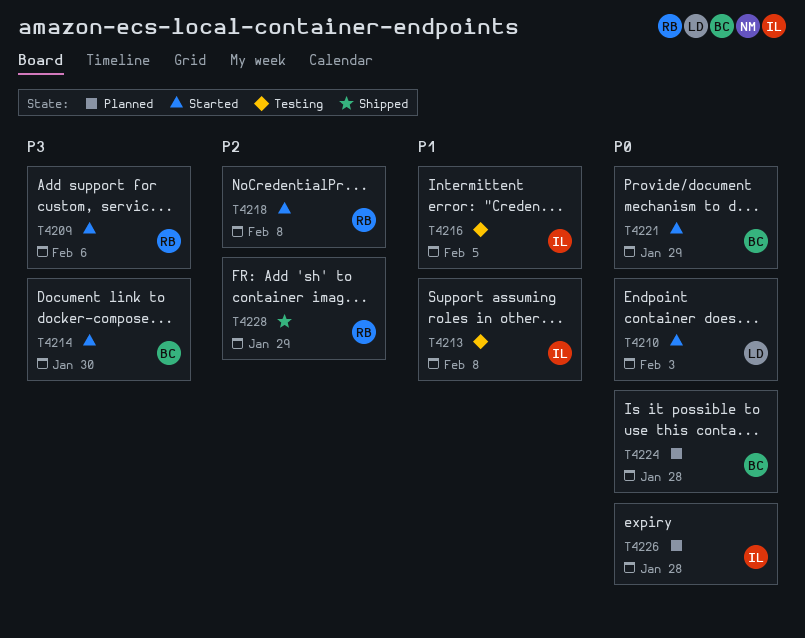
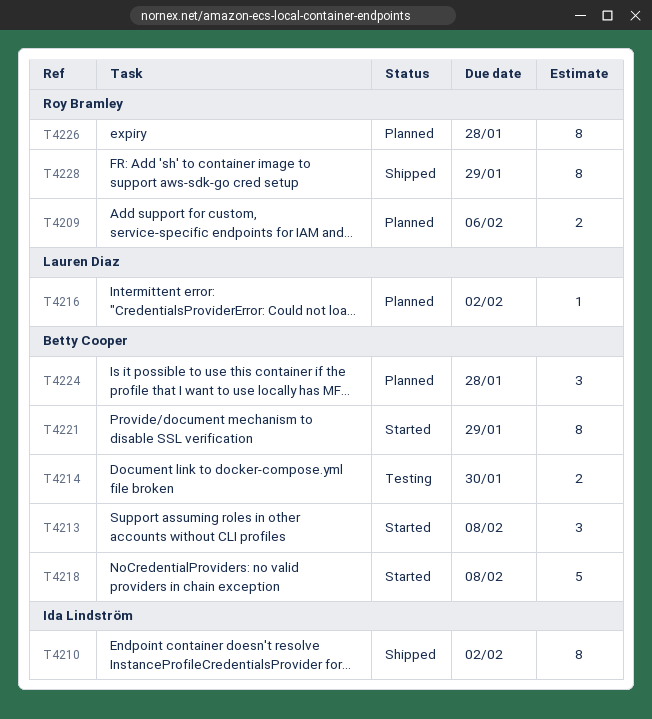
T4209, status: Started -> Planned
T4210, status: Started -> Shipped
T4210, owner: Lauren Diaz -> Ida Lindström
T4210, due: Feb 3 -> Feb 2
T4213, status: Testing -> Started
T4213, owner: Ida Lindström -> Betty Cooper
T4214, status: Started -> Testing
T4216, status: Testing -> Planned
T4216, owner: Ida Lindström -> Lauren Diaz
T4216, due: Feb 5 -> Feb 2
T4218, owner: Roy Bramley -> Betty Cooper
T4226, owner: Ida Lindström -> Roy Bramley

